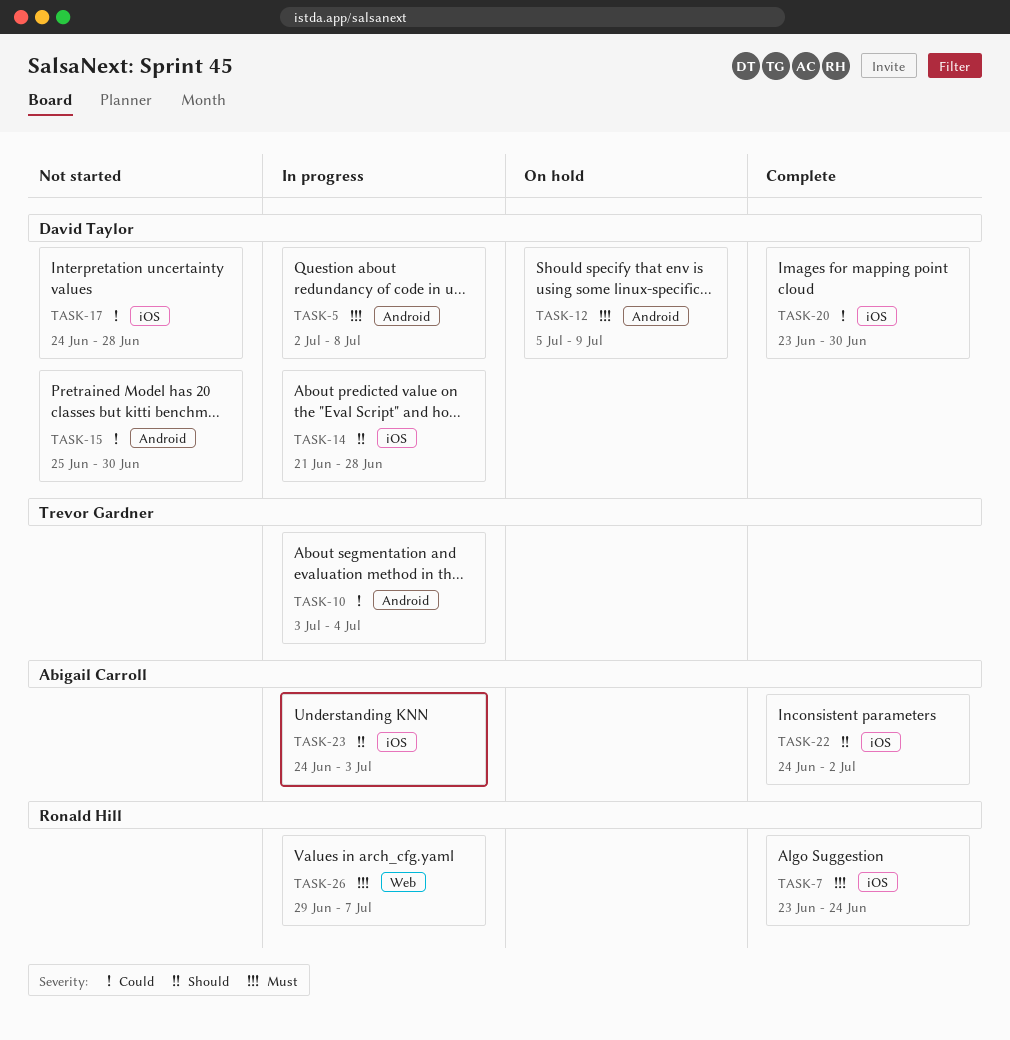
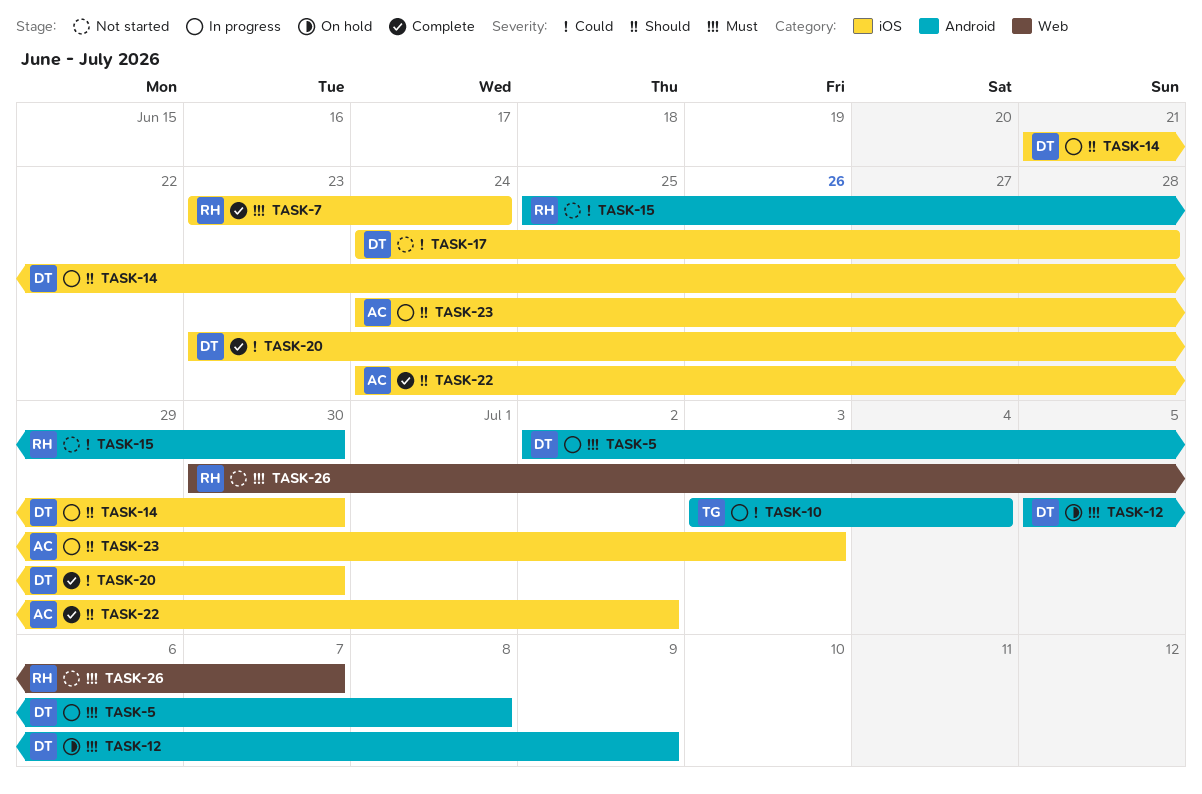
TASK-14, due: Jun 28 -> Jun 30
TASK-15, owner: David Taylor -> Ronald Hill
TASK-26, status: In progress -> Not started
TASK-26, start: Jun 29 -> Jun 30

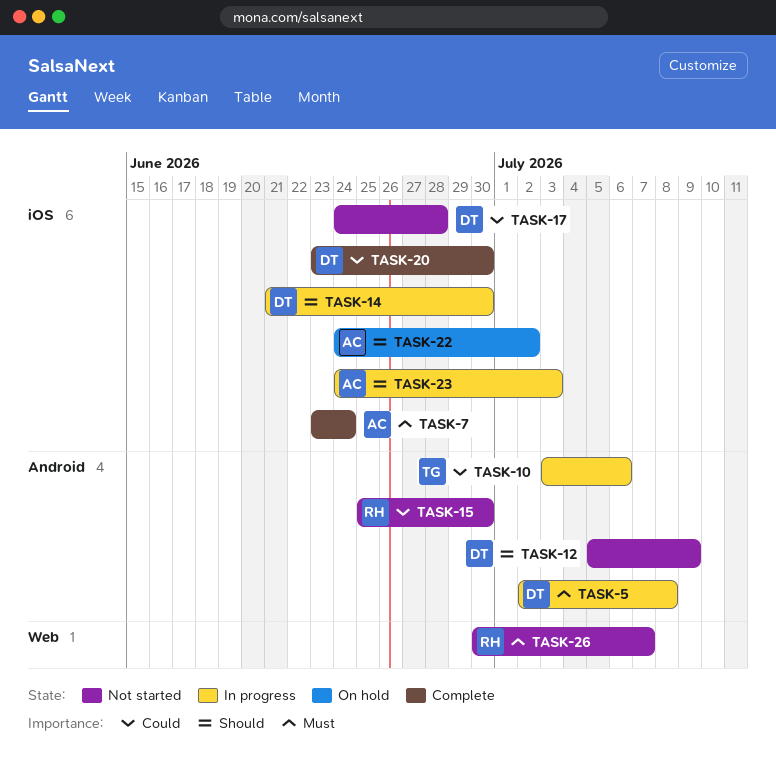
TASK-7, owner: RH -> AC
TASK-10, due: Jul 4 -> Jul 6
TASK-12, status: On hold -> Not started
TASK-12, priority: Must -> Should
TASK-22, status: Complete -> On hold

